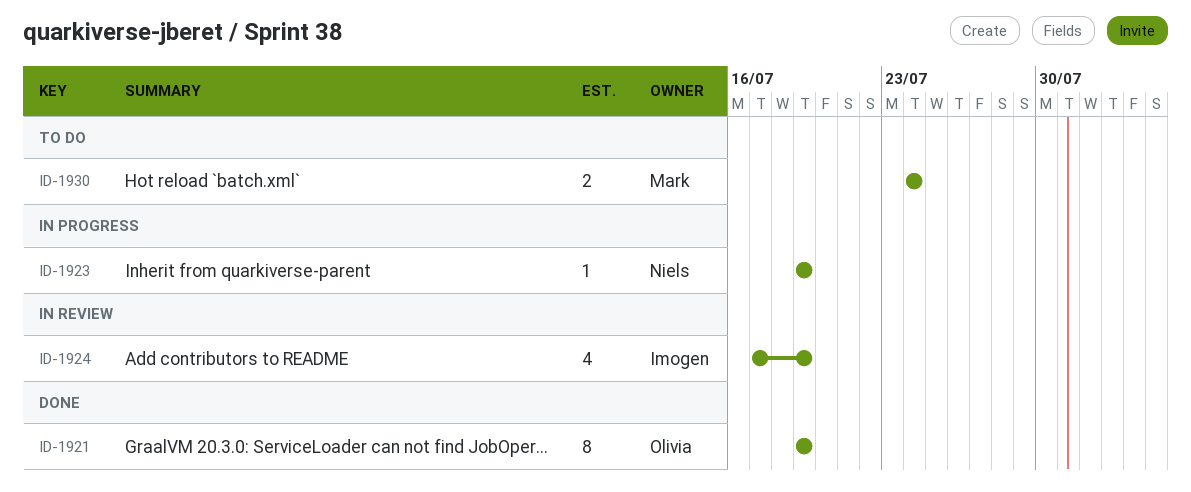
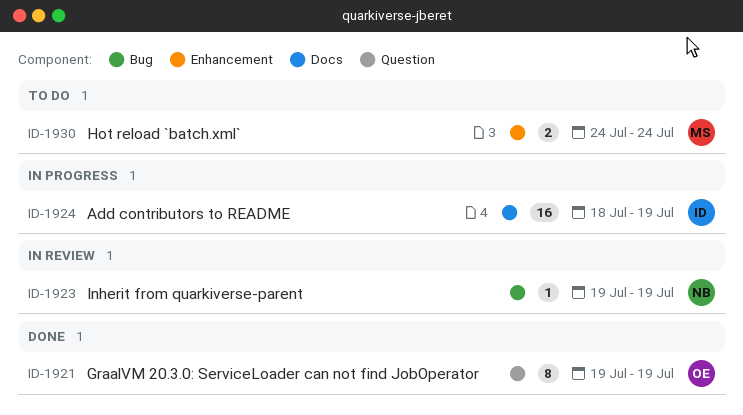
ID-1923, status: In progress -> In review
ID-1924, status: In review -> In progress
ID-1924, estimate: 4 -> 16
ID-1924, start: Jul 17 -> Jul 18

